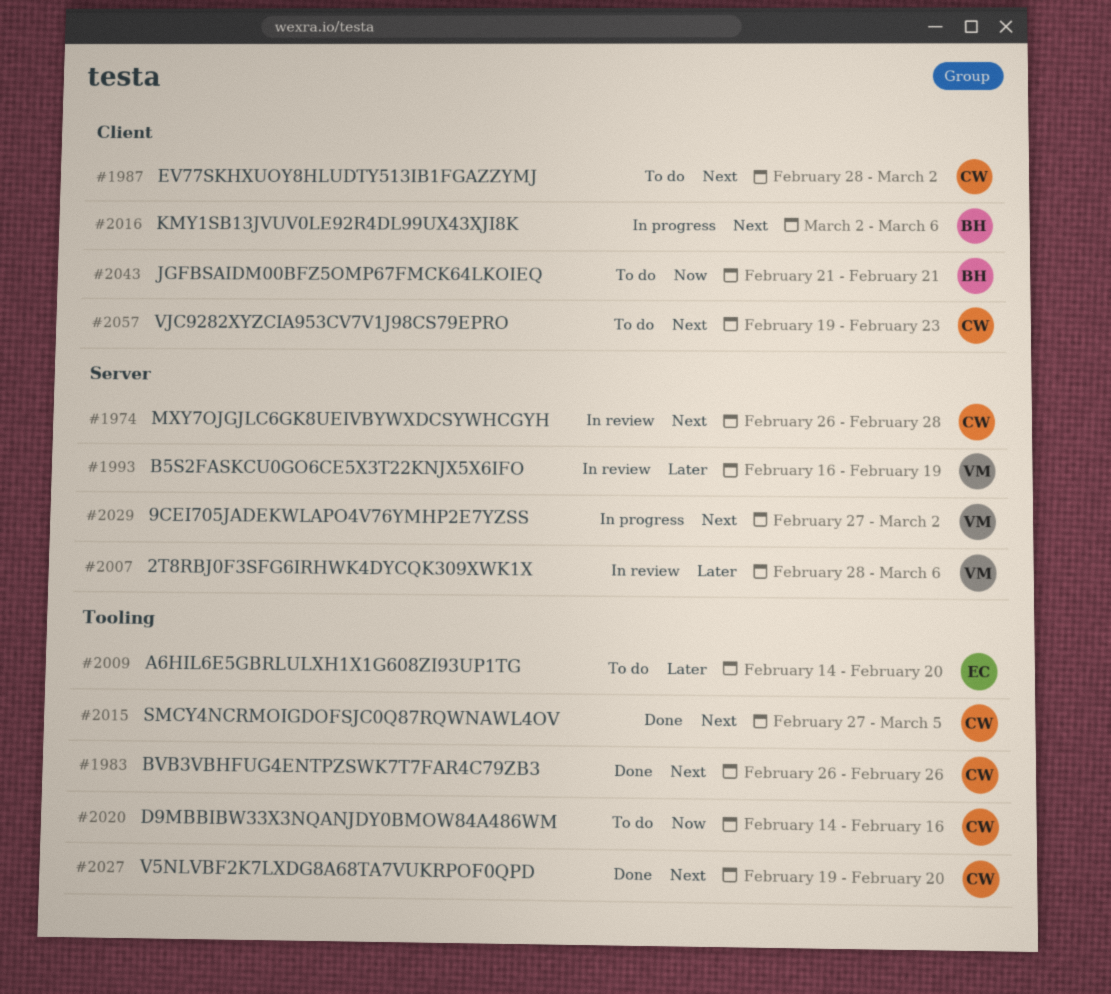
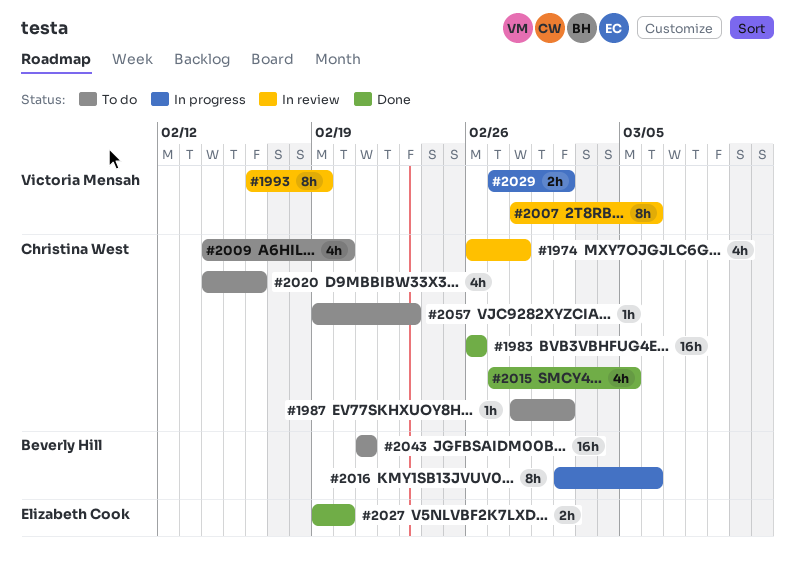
#2009, owner: Elizabeth Cook -> Christina West
#2027, owner: Christina West -> Elizabeth Cook

